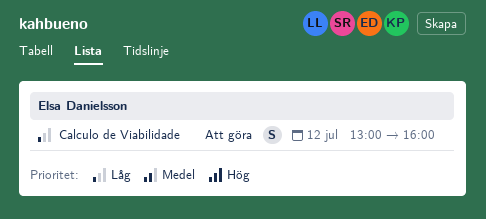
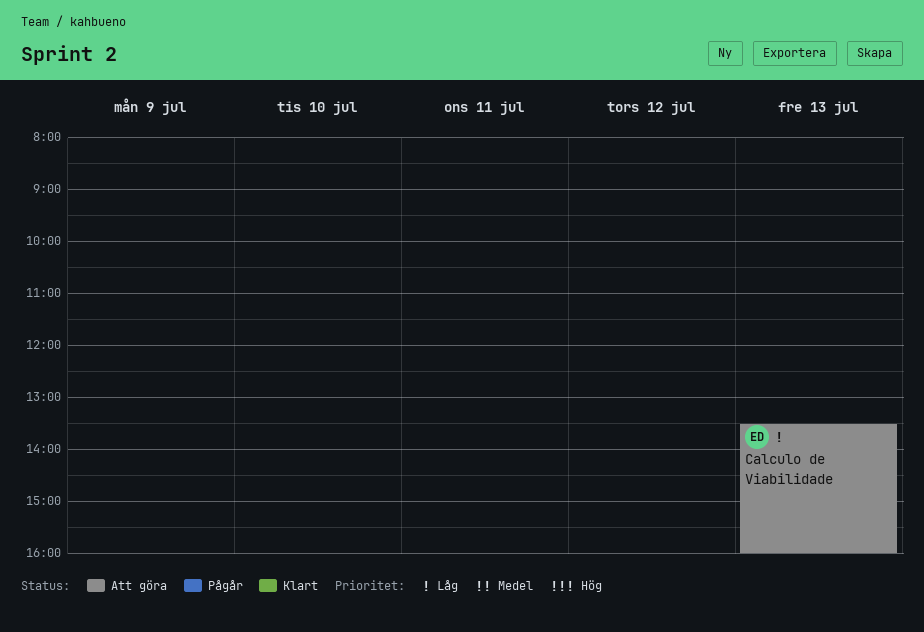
Calculo de Viabilidade, day: Jul 12 -> Jul 13
Calculo de Viabilidade, begins: 13:00 -> 13:30

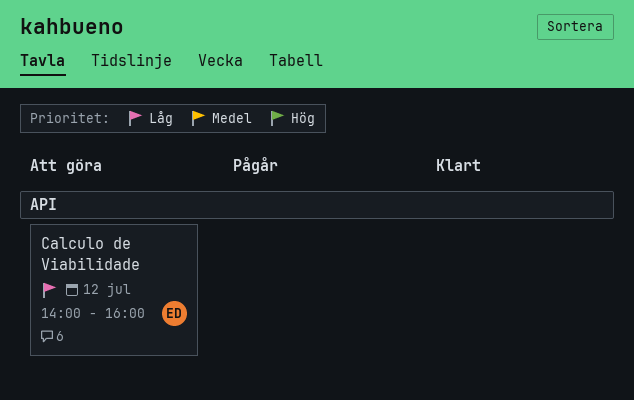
Calculo de Viabilidade, day: Jul 13 -> Jul 12
Calculo de Viabilidade, begins: 13:30 -> 14:00

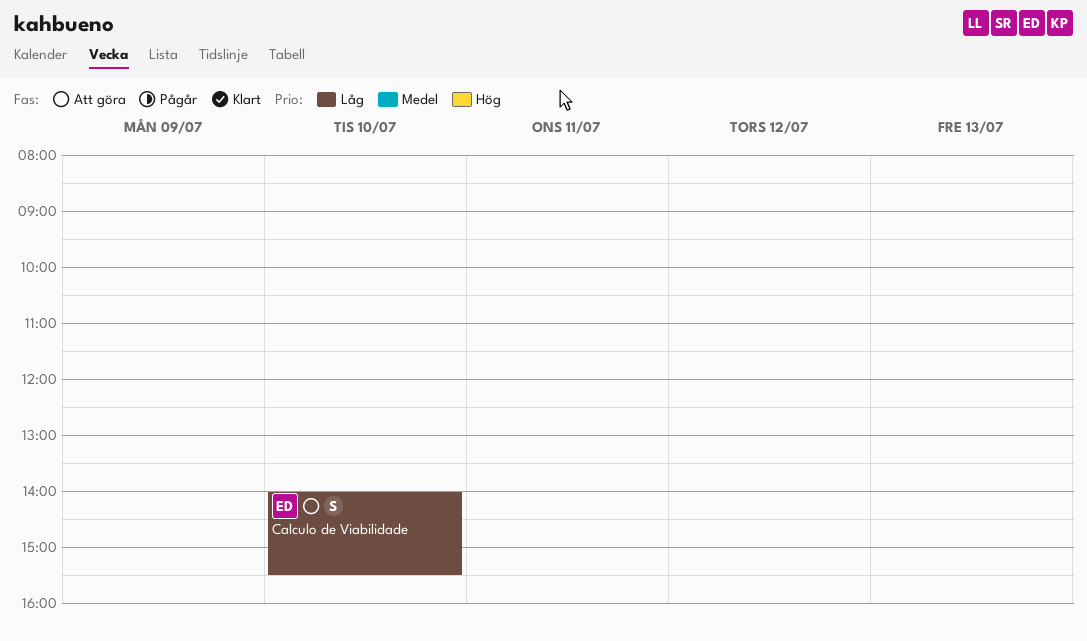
Calculo de Viabilidade, day: Jul 12 -> Jul 10
Calculo de Viabilidade, ends: 16:00 -> 15:30

